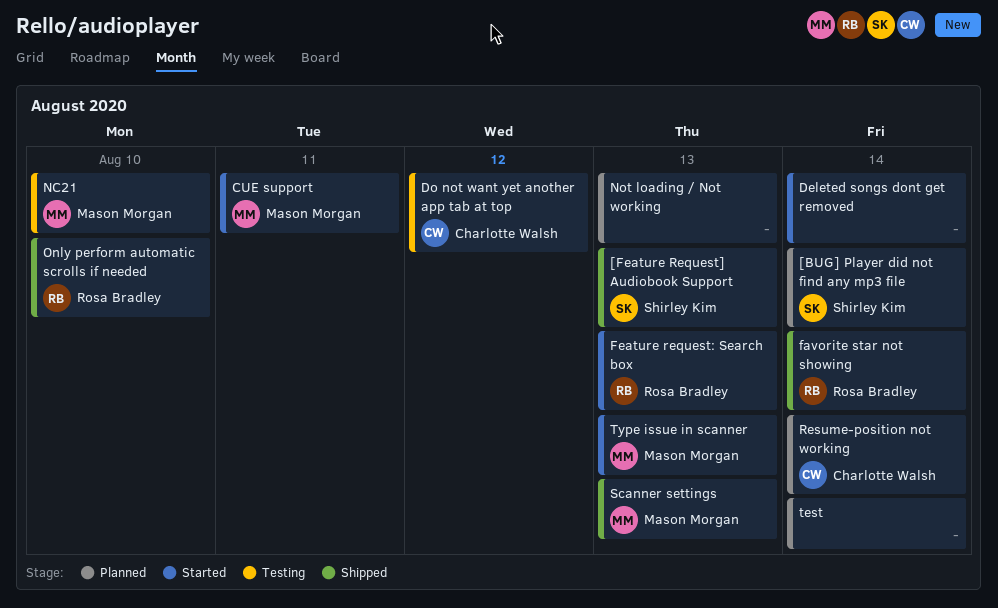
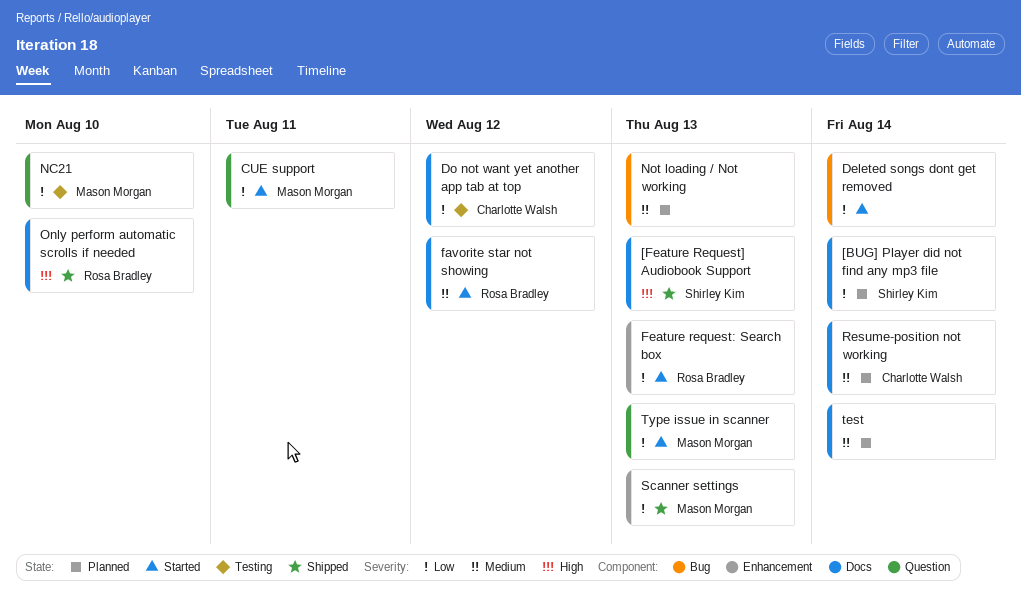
favorite star not showing, status: Shipped -> Started
favorite star not showing, due: Aug 14 -> Aug 12

